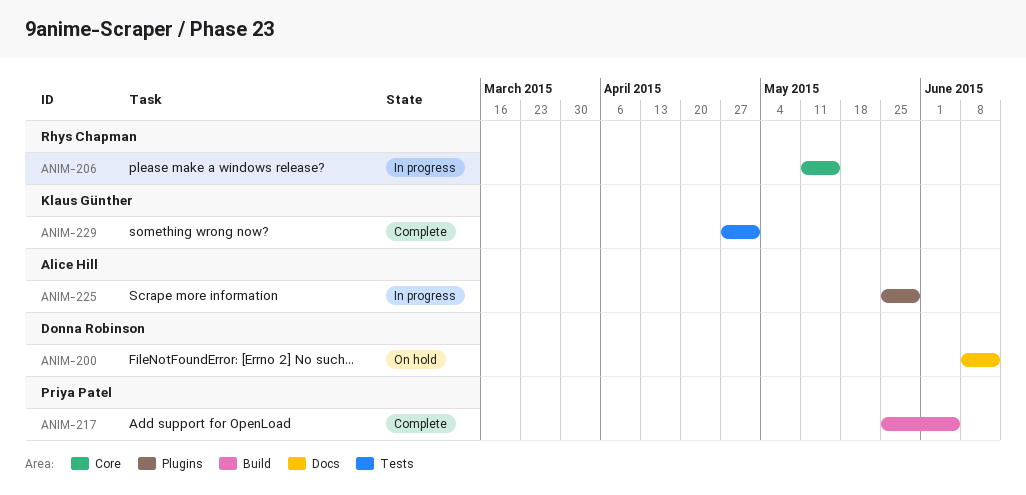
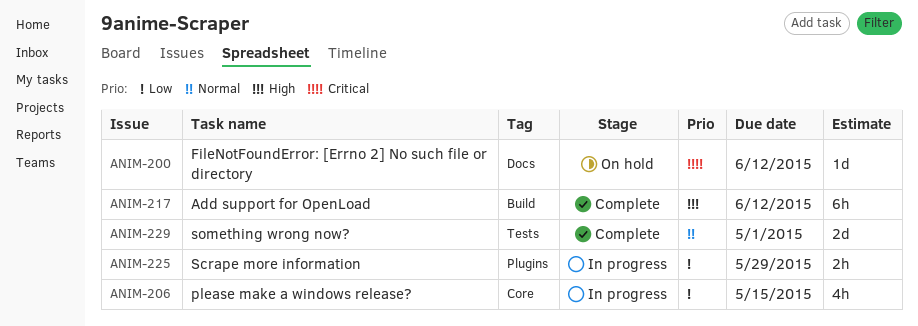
ANIM-217, due: Jun 5 -> Jun 12

